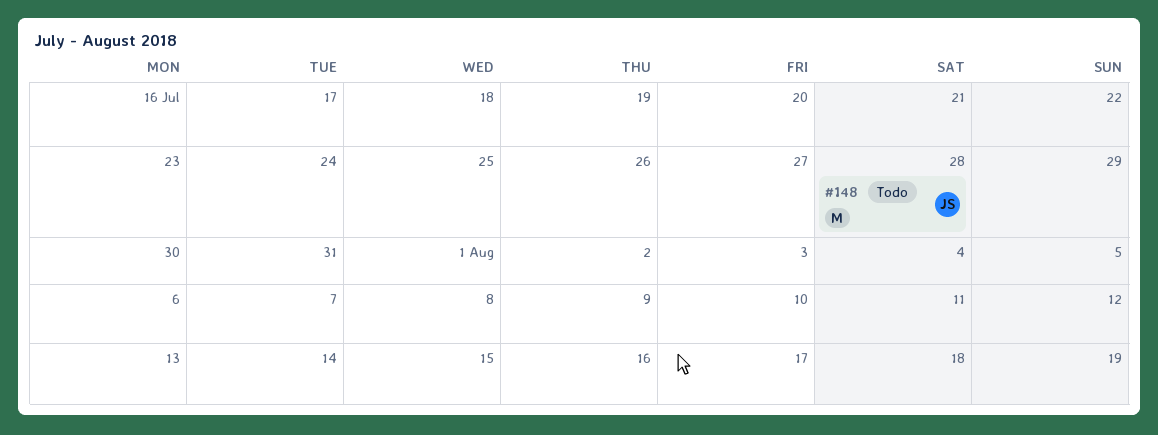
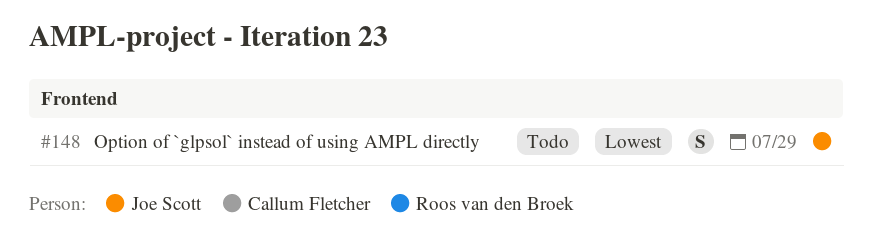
#148, estimate: M -> S
#148, due: Jul 28 -> Jul 29

